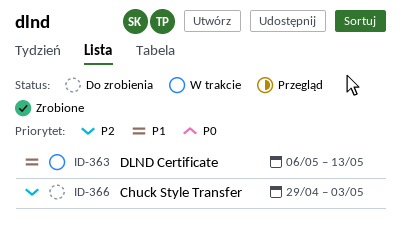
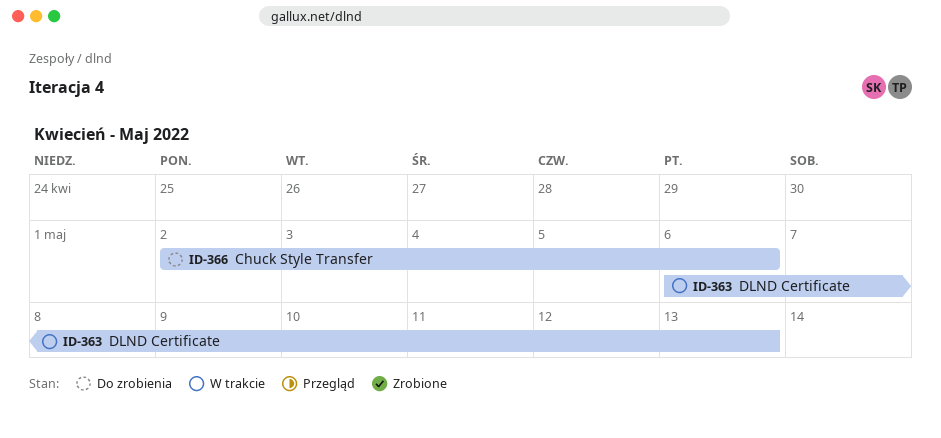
ID-366, start: Apr 29 -> May 2
ID-366, due: May 3 -> May 6

